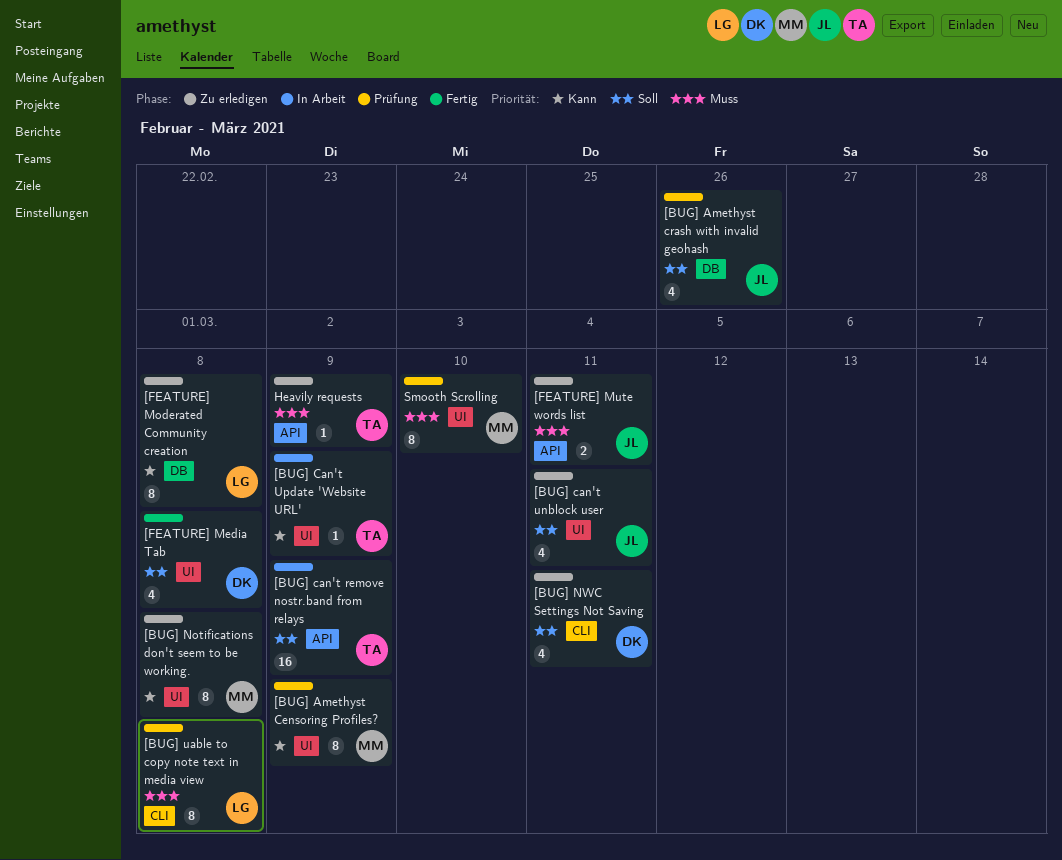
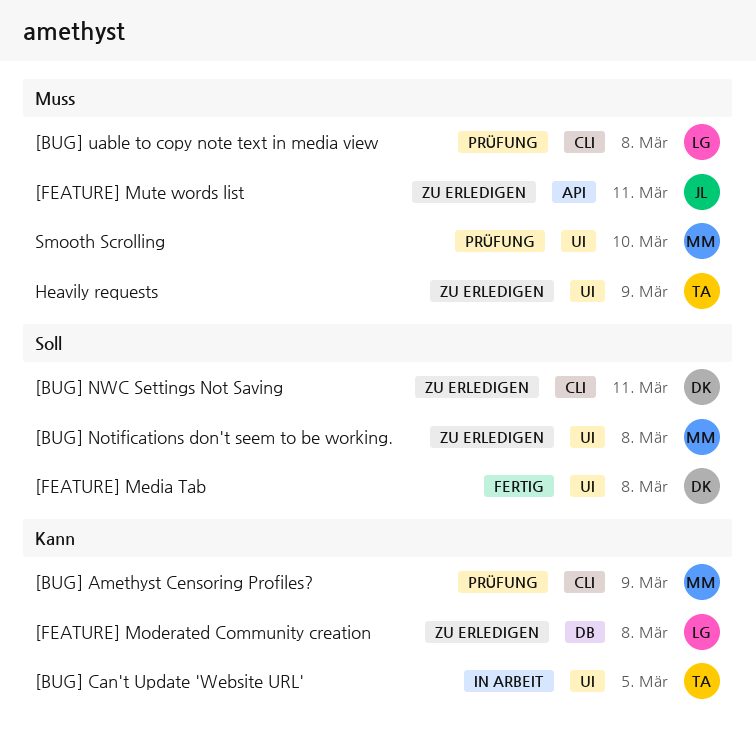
[BUG] Amethyst Censoring Profiles?, label: UI -> CLI
[BUG] Amethyst crash with invalid geohash: present -> none
[BUG] can't remove nostr.band from relays: present -> none
[BUG] can't unblock user: present -> none
[BUG] Can't Update 'Website URL', due: Mar 9 -> Mar 5
[BUG] Notifications don't seem to be working., priority: Kann -> Soll
Heavily requests, label: API -> UI

